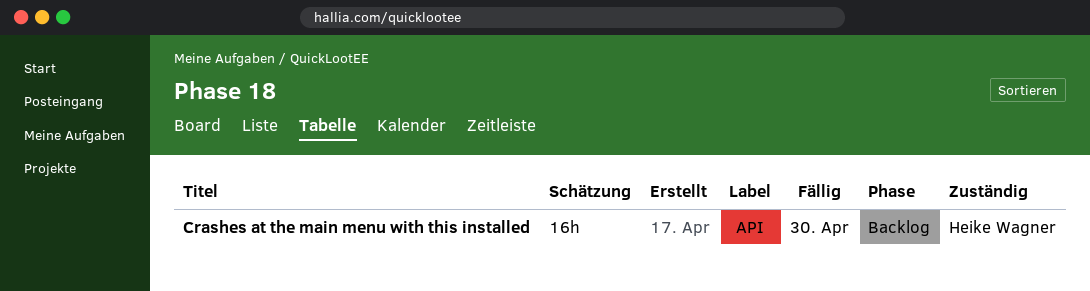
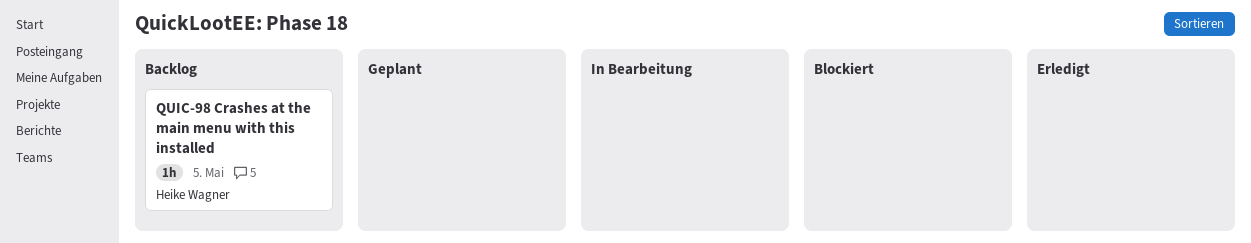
Crashes at the main menu with this installed, estimate: 16h -> 1h
Crashes at the main menu with this installed, due: Apr 30 -> May 5

